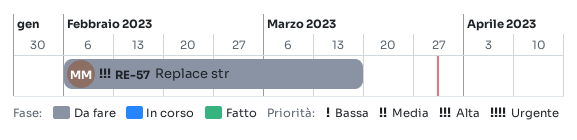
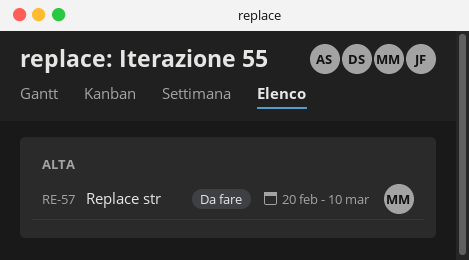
RE-57, start: Feb 6 -> Feb 20
RE-57, due: Mar 17 -> Mar 10

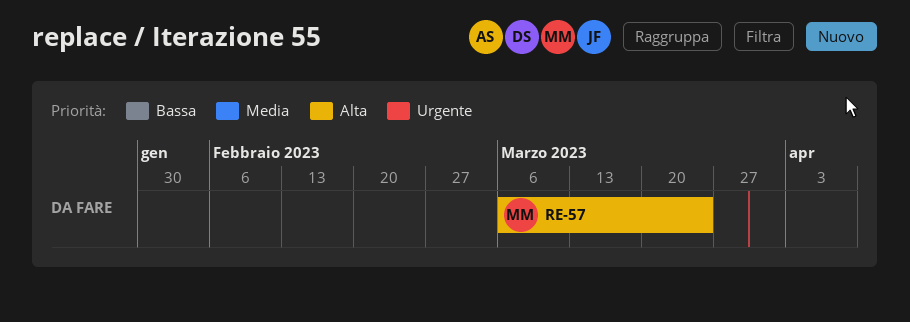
RE-57, start: Feb 20 -> Mar 6
RE-57, due: Mar 10 -> Mar 24

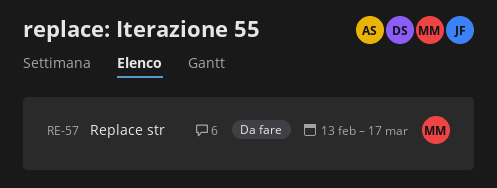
RE-57, start: Mar 6 -> Feb 13
RE-57, due: Mar 24 -> Mar 17

